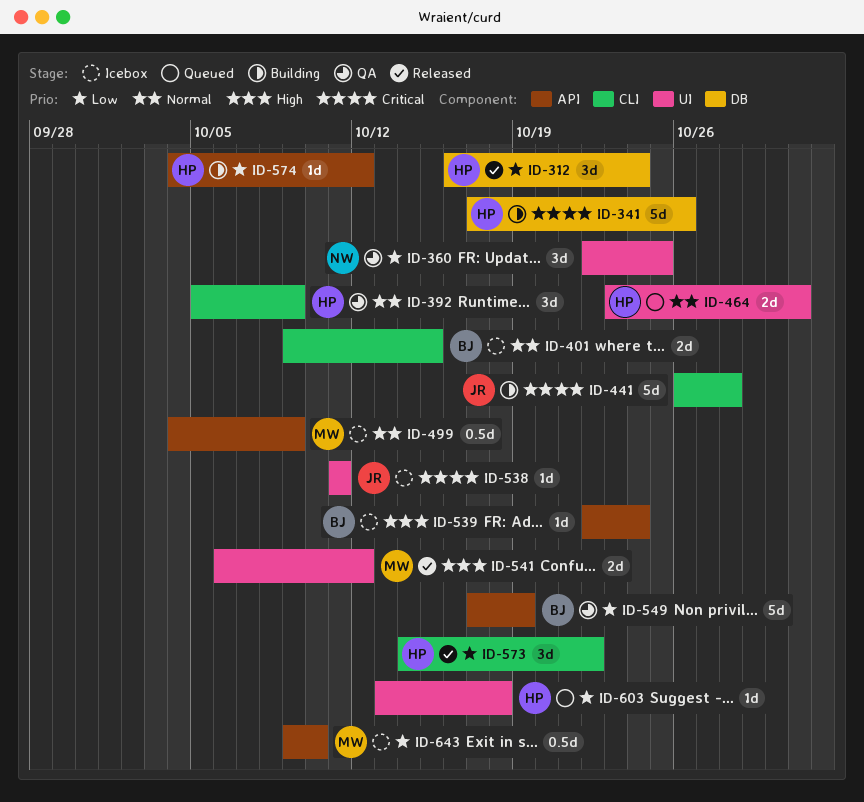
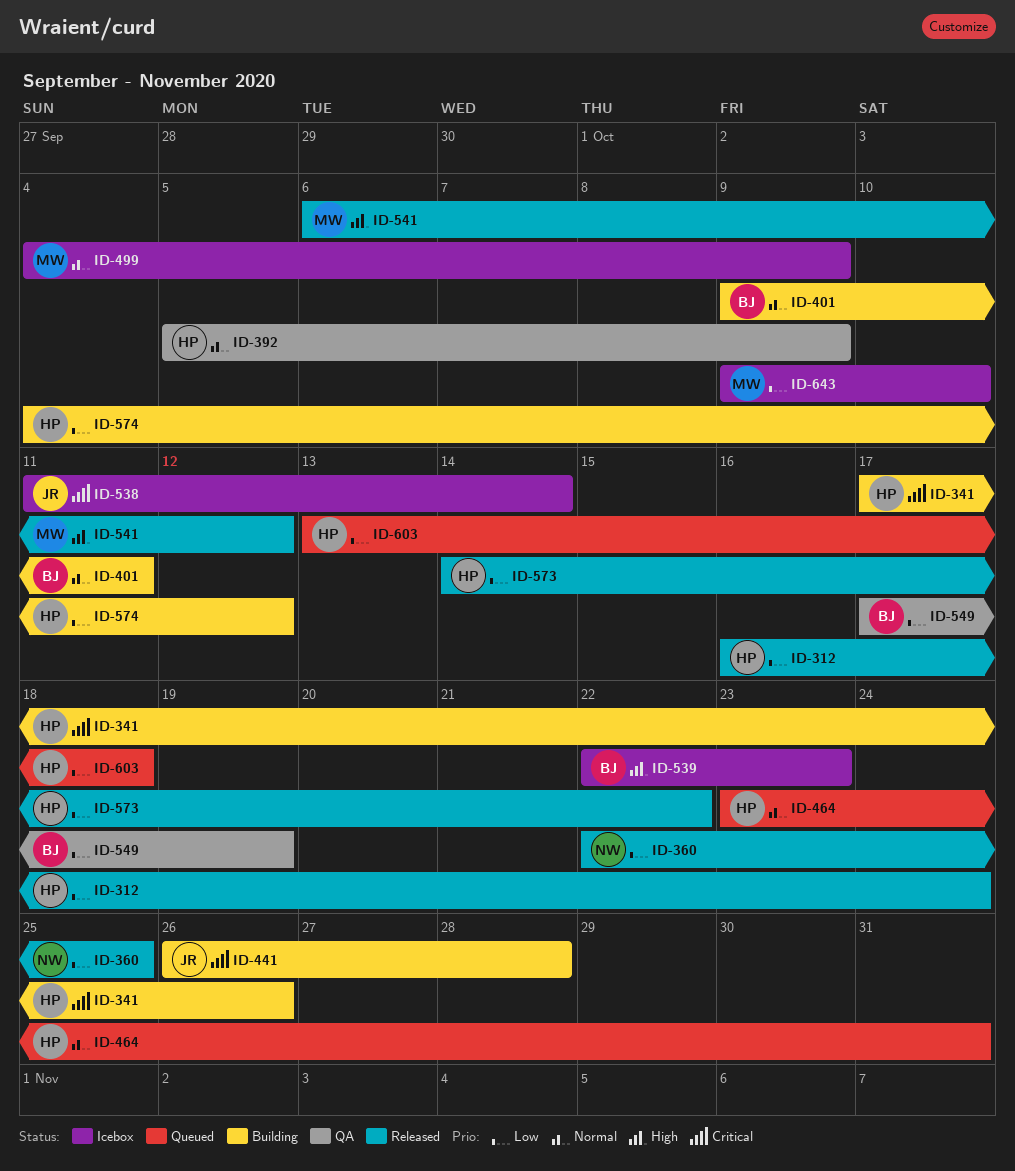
ID-360, status: QA -> Released
ID-401, status: Icebox -> Building
ID-401, due: Oct 15 -> Oct 11
ID-538, due: Oct 11 -> Oct 14
ID-539, due: Oct 24 -> Oct 23

